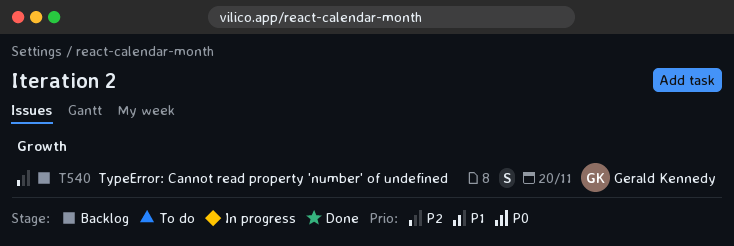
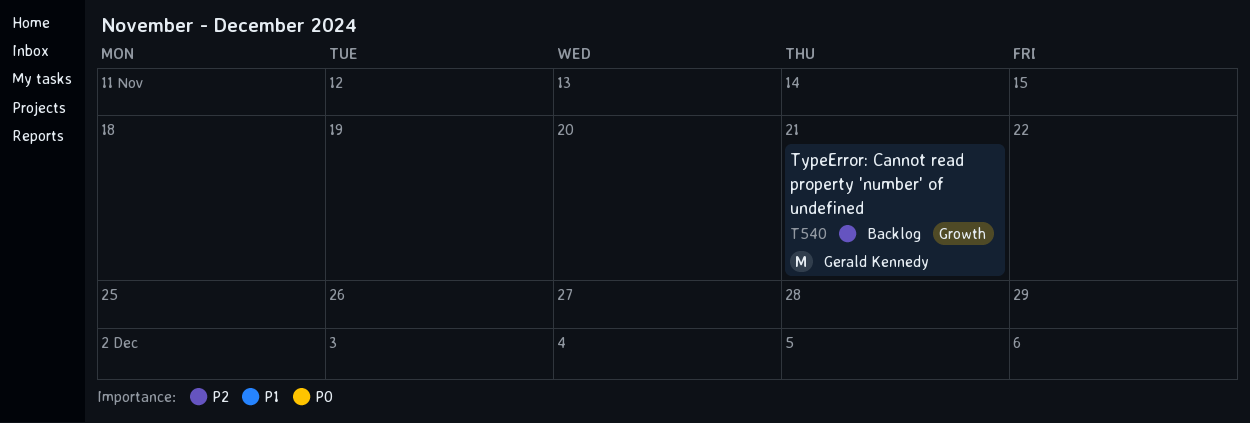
T540, estimate: S -> M
T540, due: Nov 20 -> Nov 21

